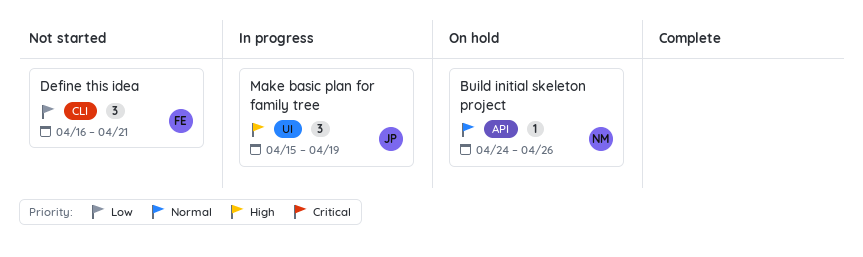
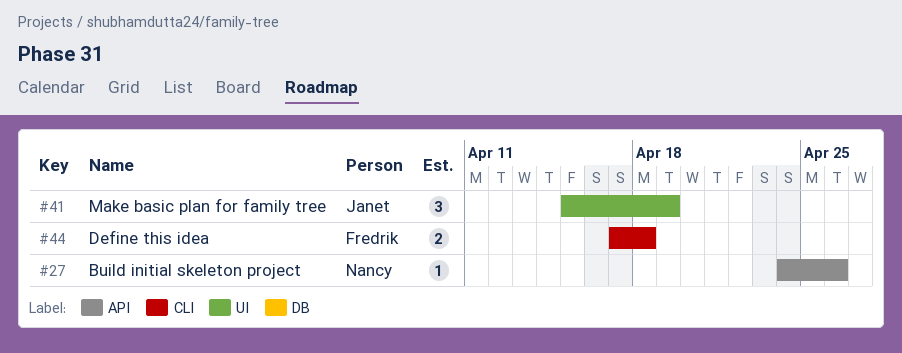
Define this idea, estimate: 3 -> 2
Define this idea, start: Apr 16 -> Apr 17
Define this idea, due: Apr 21 -> Apr 18

